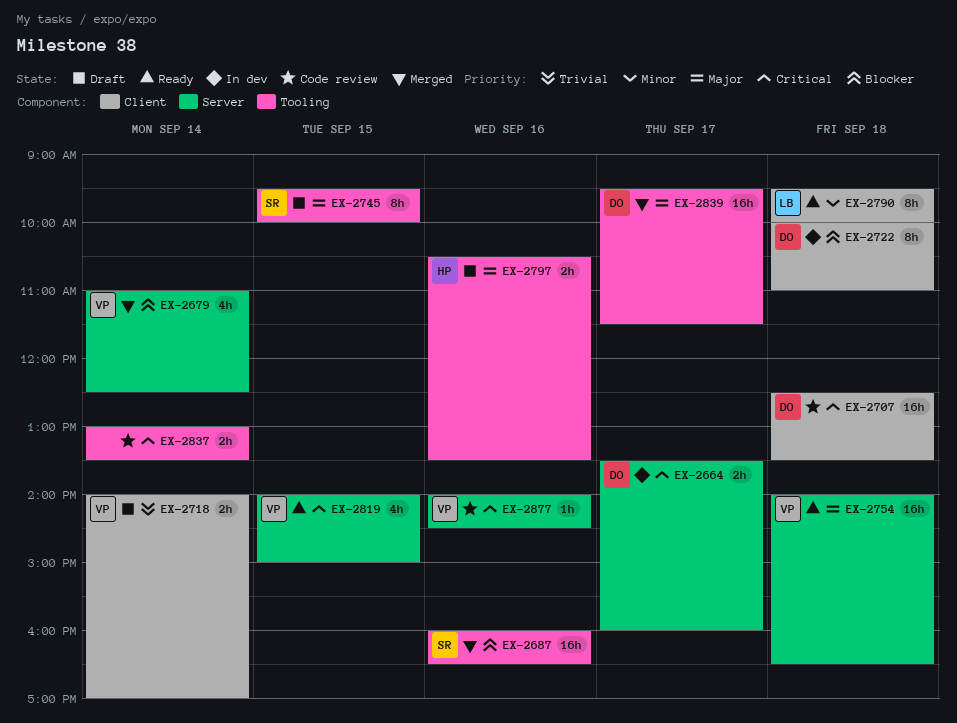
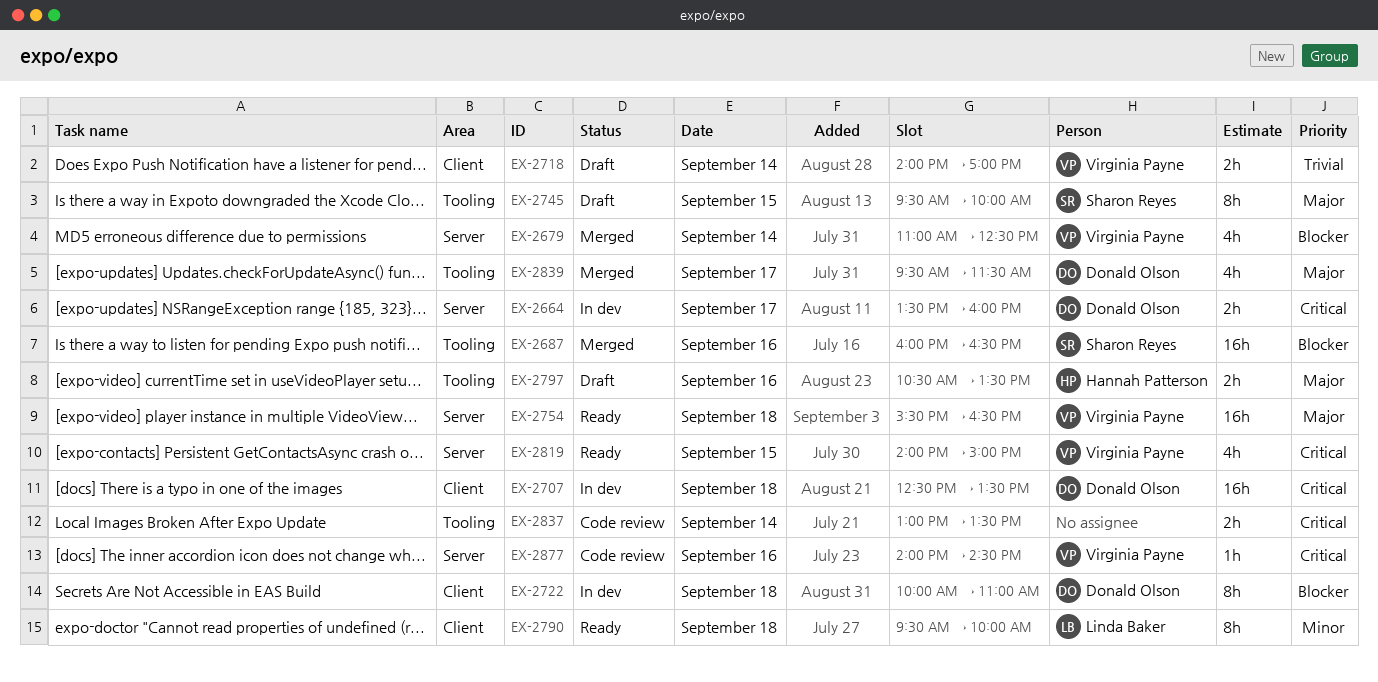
EX-2707, status: Code review -> In dev
EX-2754, begins: 14:00 -> 15:30
EX-2839, estimate: 16h -> 4h

